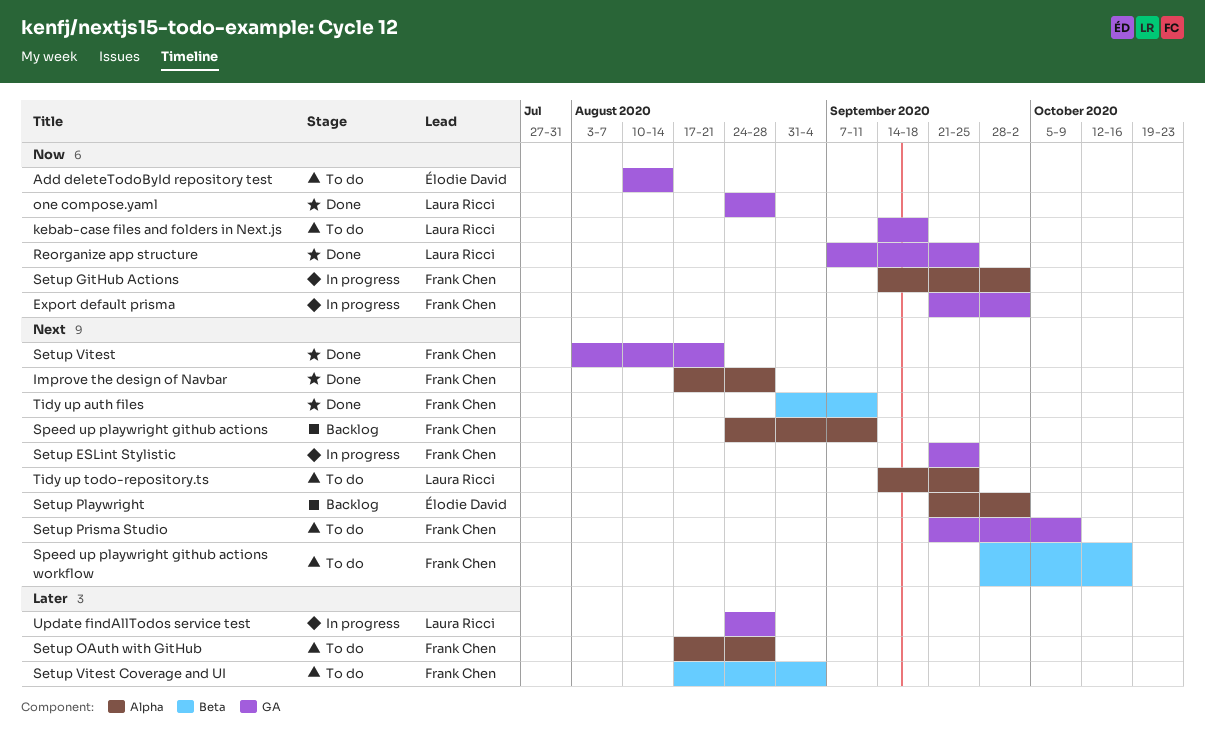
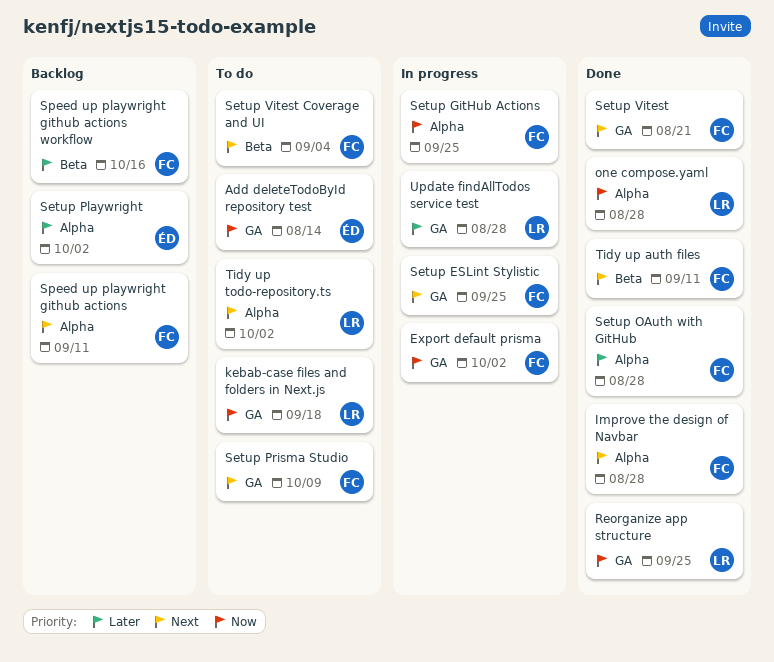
one compose.yaml, label: GA -> Alpha
Setup GitHub Actions, due: Oct 2 -> Sep 25
Setup OAuth with GitHub, status: To do -> Done
Setup Playwright, priority: Next -> Later
Setup Vitest Coverage and UI, priority: Later -> Next
Speed up playwright github actions workflow, status: To do -> Backlog
Speed up playwright github actions workflow, priority: Next -> Later
Tidy up todo-repository.ts, due: Sep 25 -> Oct 2

